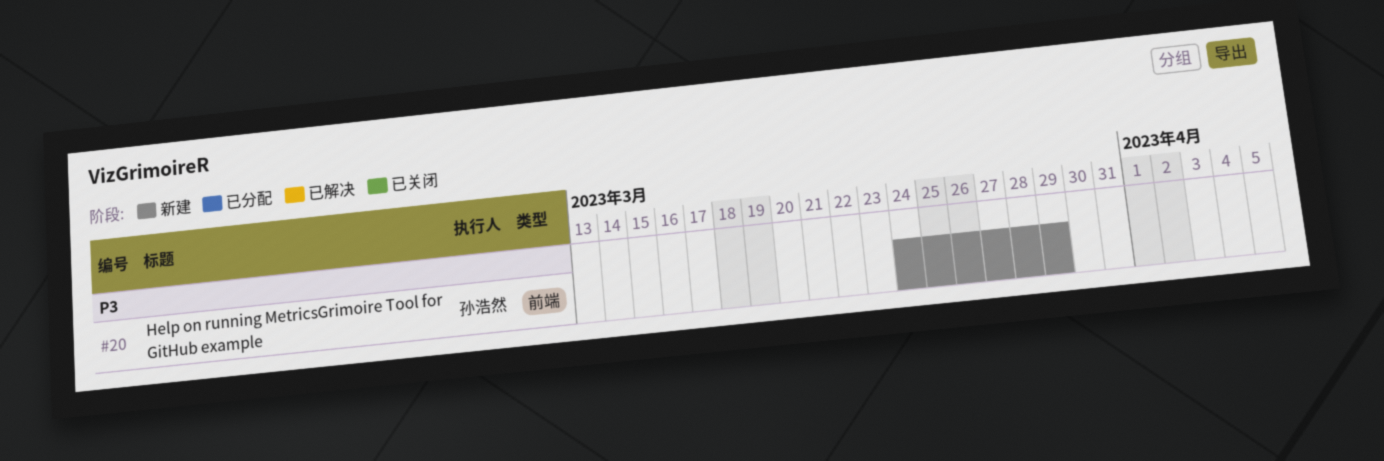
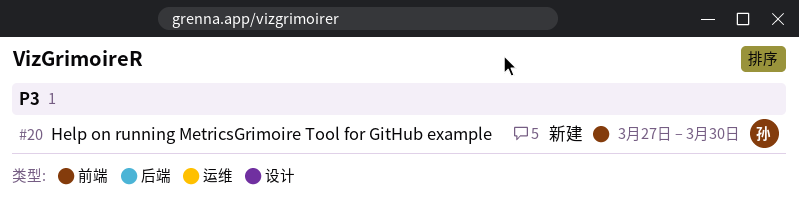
#20, start: Mar 24 -> Mar 27
#20, due: Mar 29 -> Mar 30

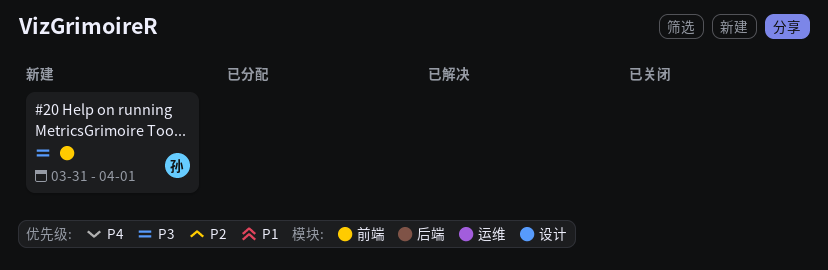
#20, start: Mar 27 -> Mar 31
#20, due: Mar 30 -> Apr 1

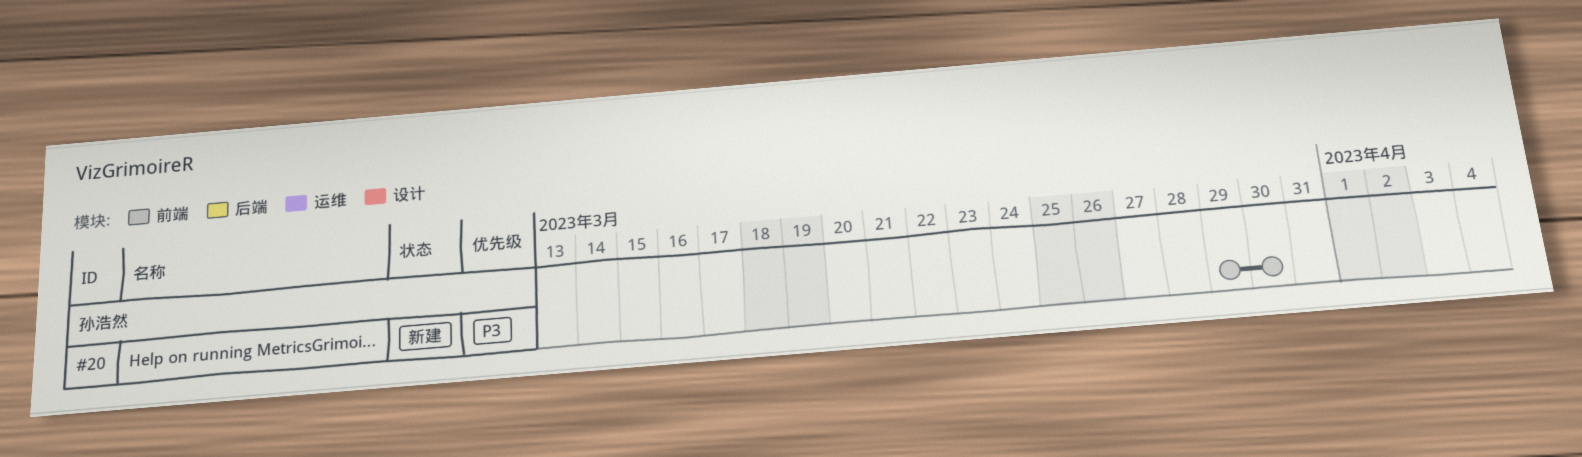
#20, start: Mar 31 -> Mar 29
#20, due: Apr 1 -> Mar 30

